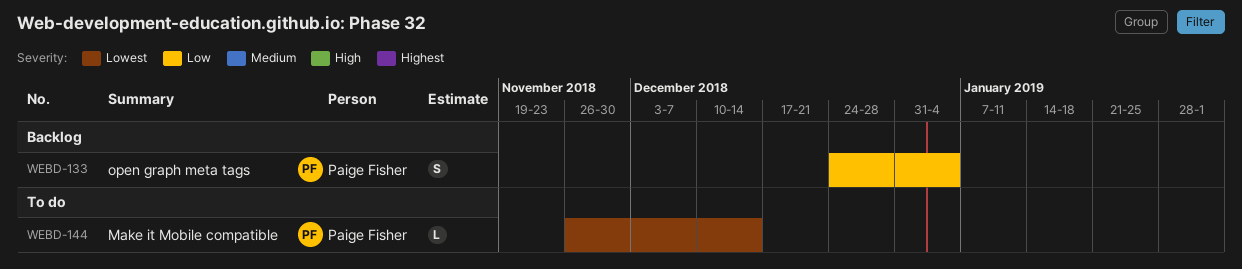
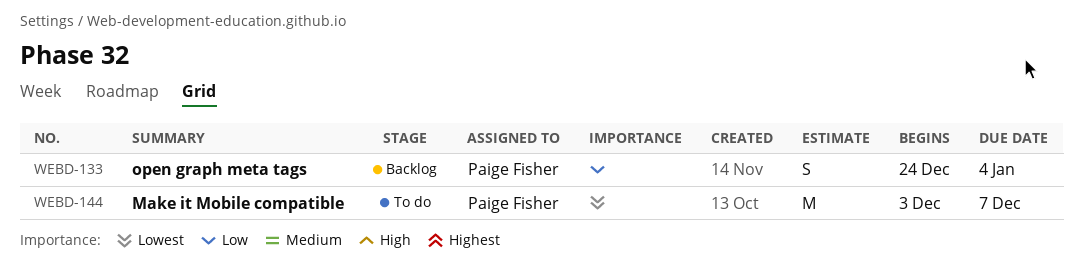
WEBD-144, estimate: L -> M
WEBD-144, start: Nov 26 -> Dec 3
WEBD-144, due: Dec 14 -> Dec 7

